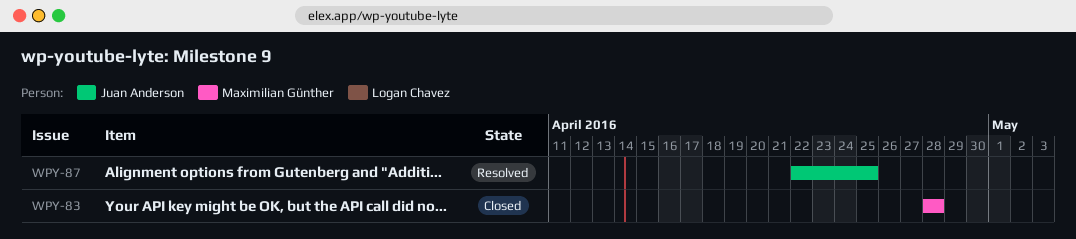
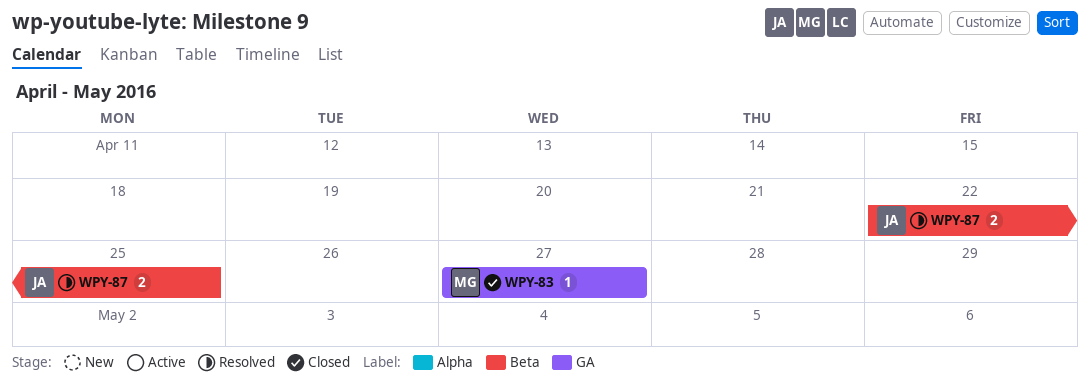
WPY-83, start: Apr 28 -> Apr 27
WPY-83, due: Apr 28 -> Apr 27

